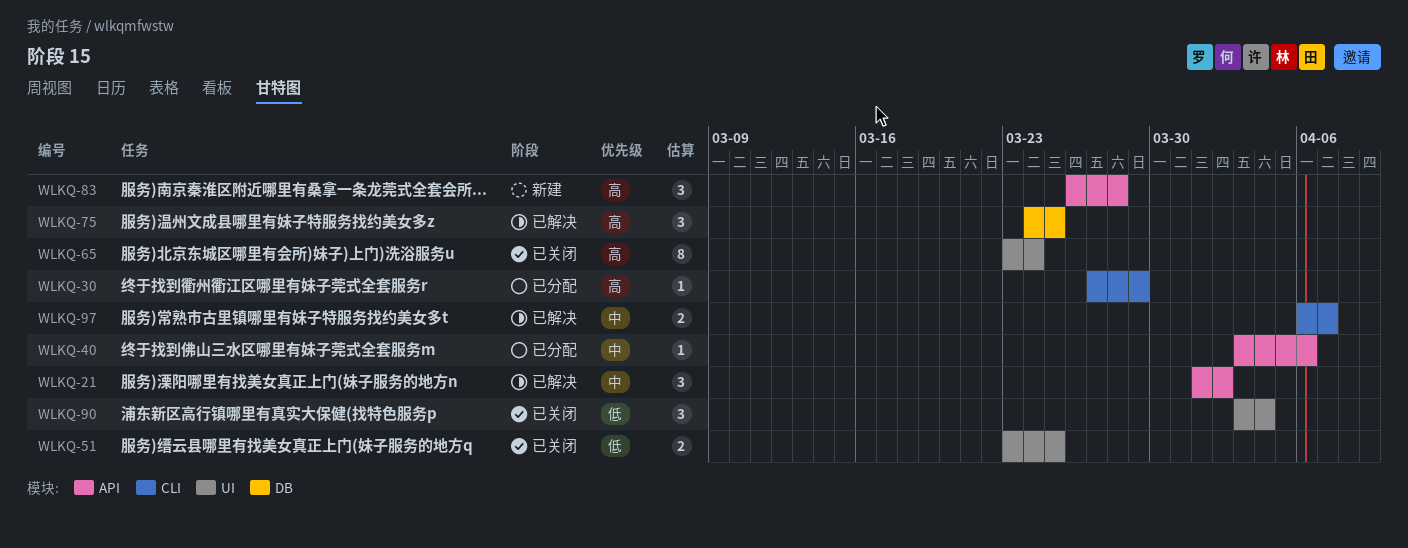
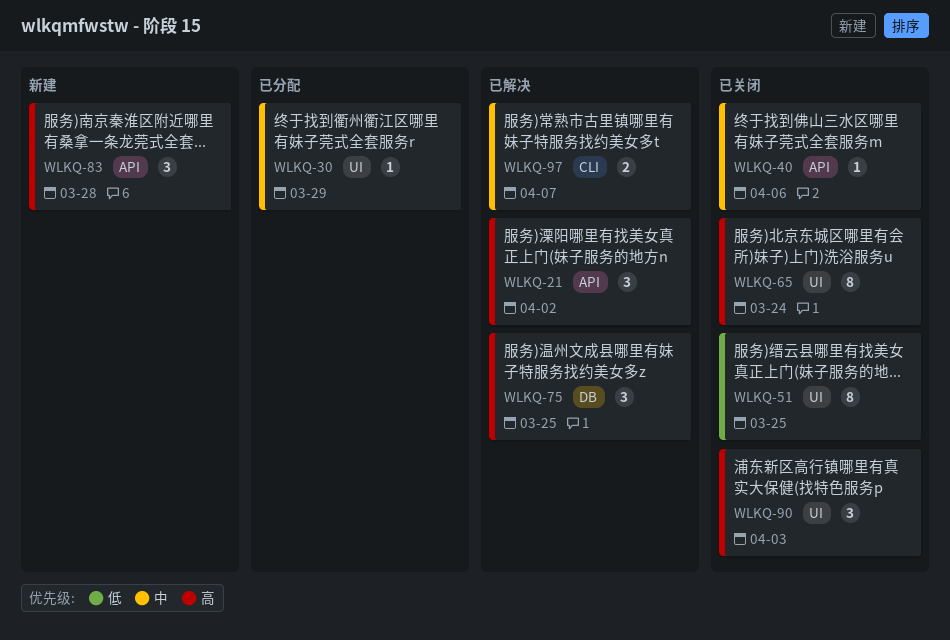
WLKQ-21, priority: 中 -> 高
WLKQ-30, priority: 高 -> 中
WLKQ-30, label: CLI -> UI
WLKQ-40, status: 已分配 -> 已关闭
WLKQ-51, estimate: 2 -> 8
WLKQ-90, priority: 低 -> 高
WLKQ-90, due: Apr 4 -> Apr 3

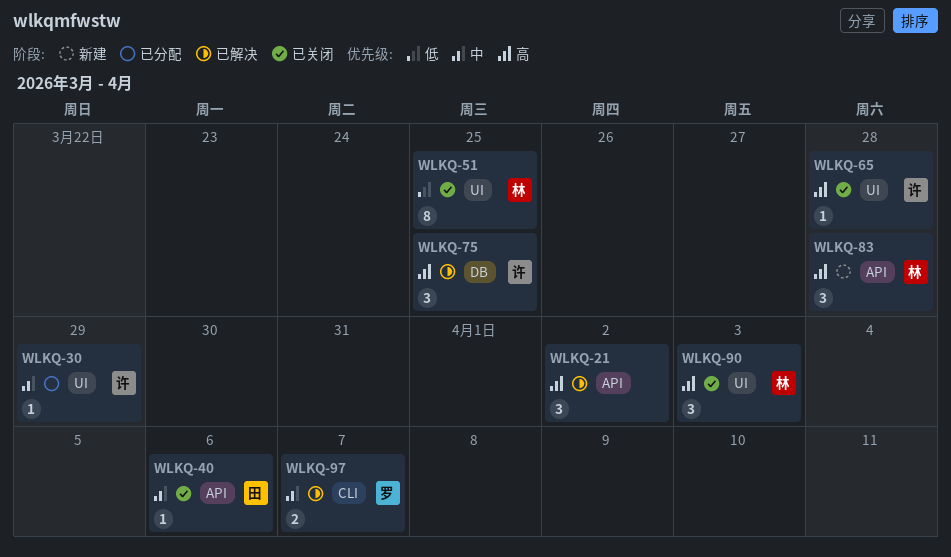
WLKQ-65, estimate: 8 -> 1
WLKQ-65, due: Mar 24 -> Mar 28

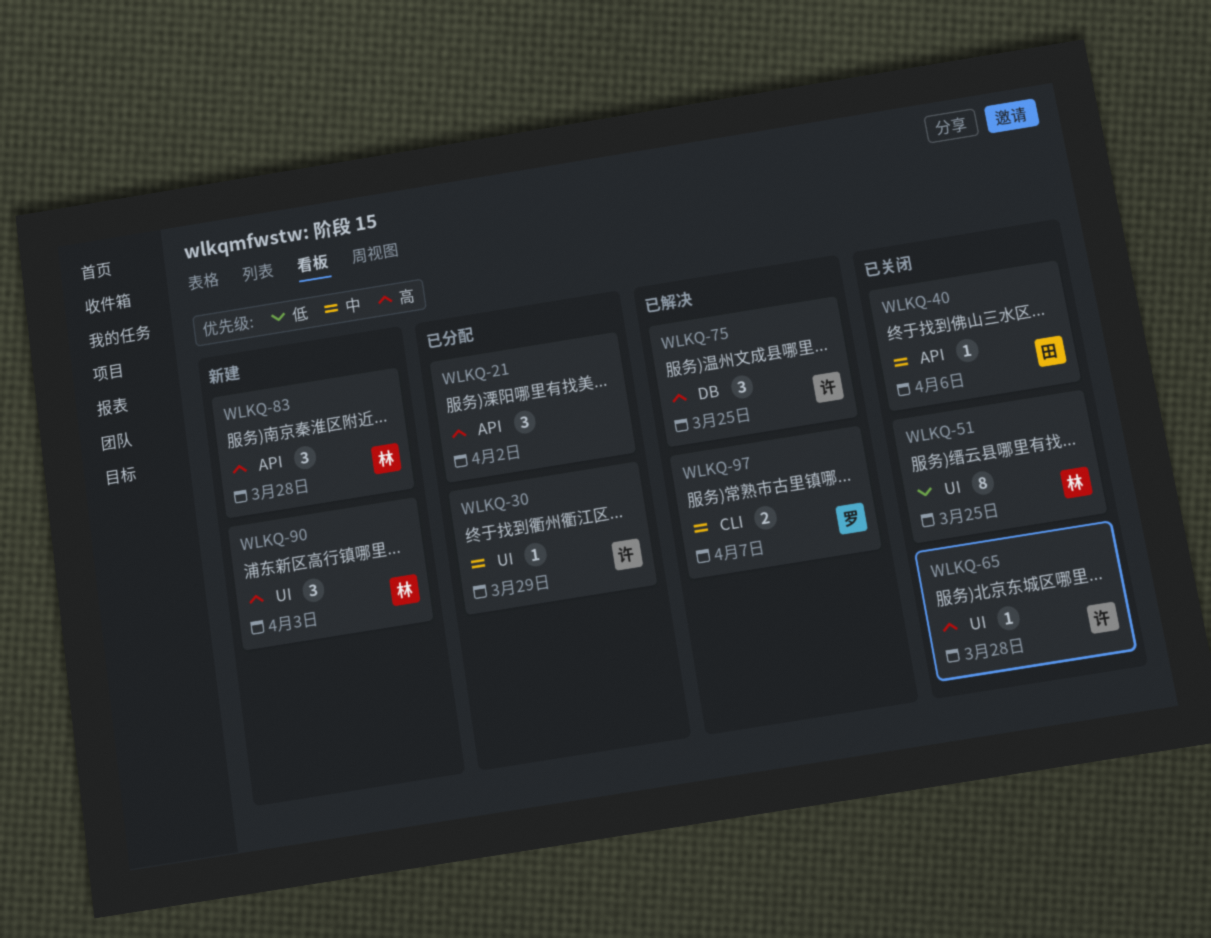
WLKQ-21, status: 已解决 -> 已分配
WLKQ-90, status: 已关闭 -> 新建

